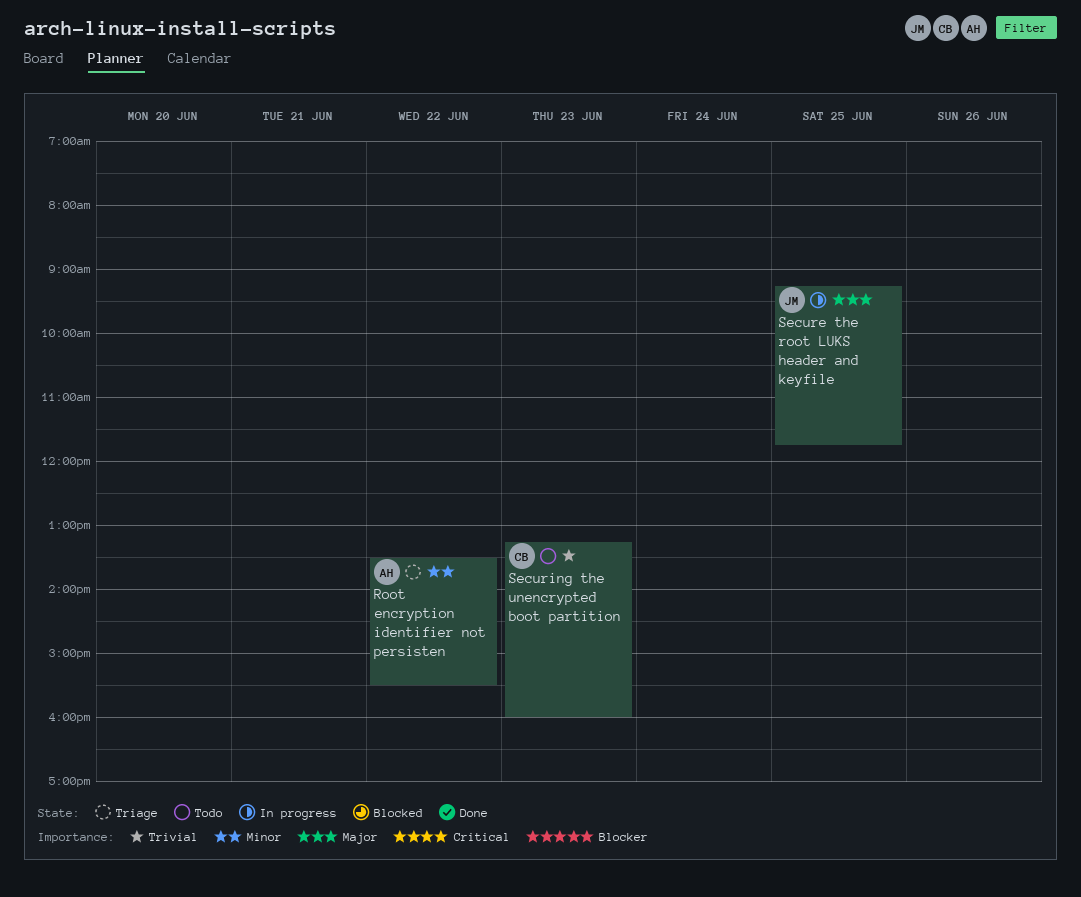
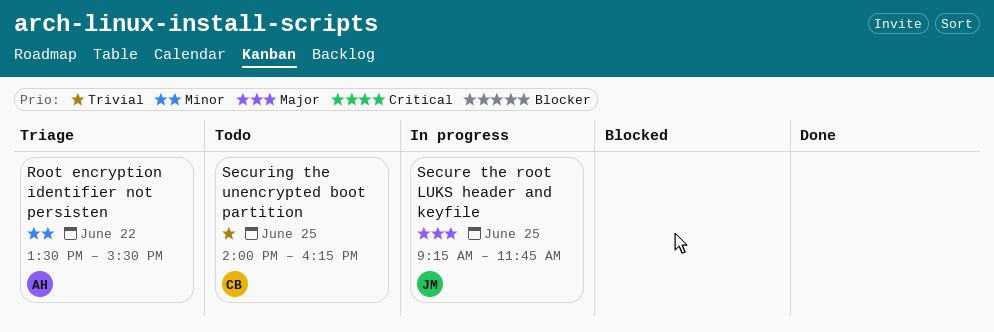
Securing the unencrypted boot partition, day: Jun 23 -> Jun 25
Securing the unencrypted boot partition, begins: 13:15 -> 14:00
Securing the unencrypted boot partition, ends: 16:00 -> 16:15

